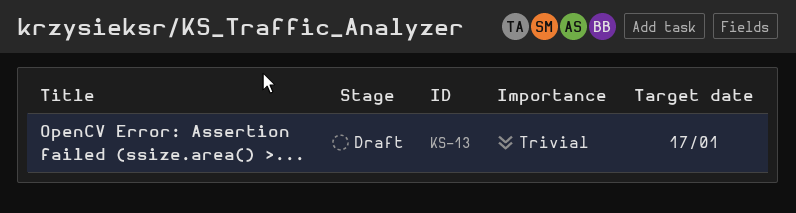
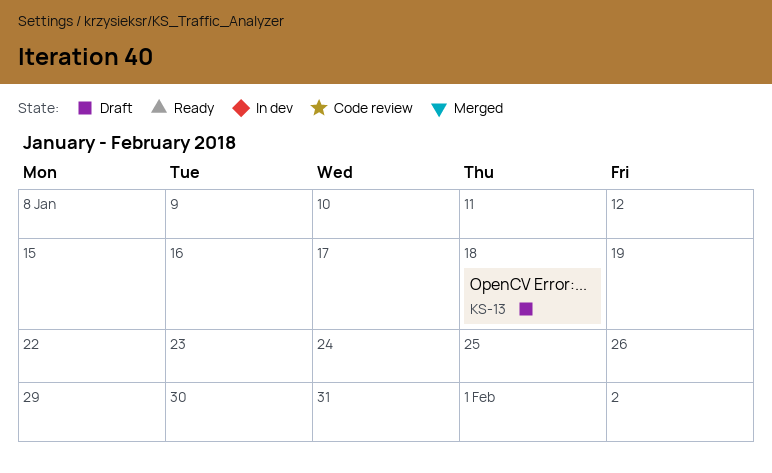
KS-13, due: Jan 17 -> Jan 18

